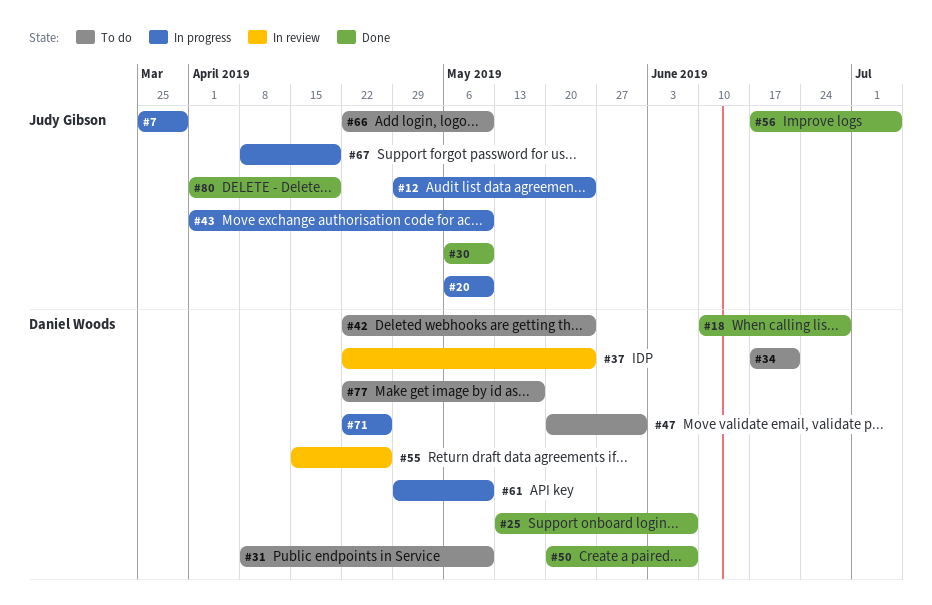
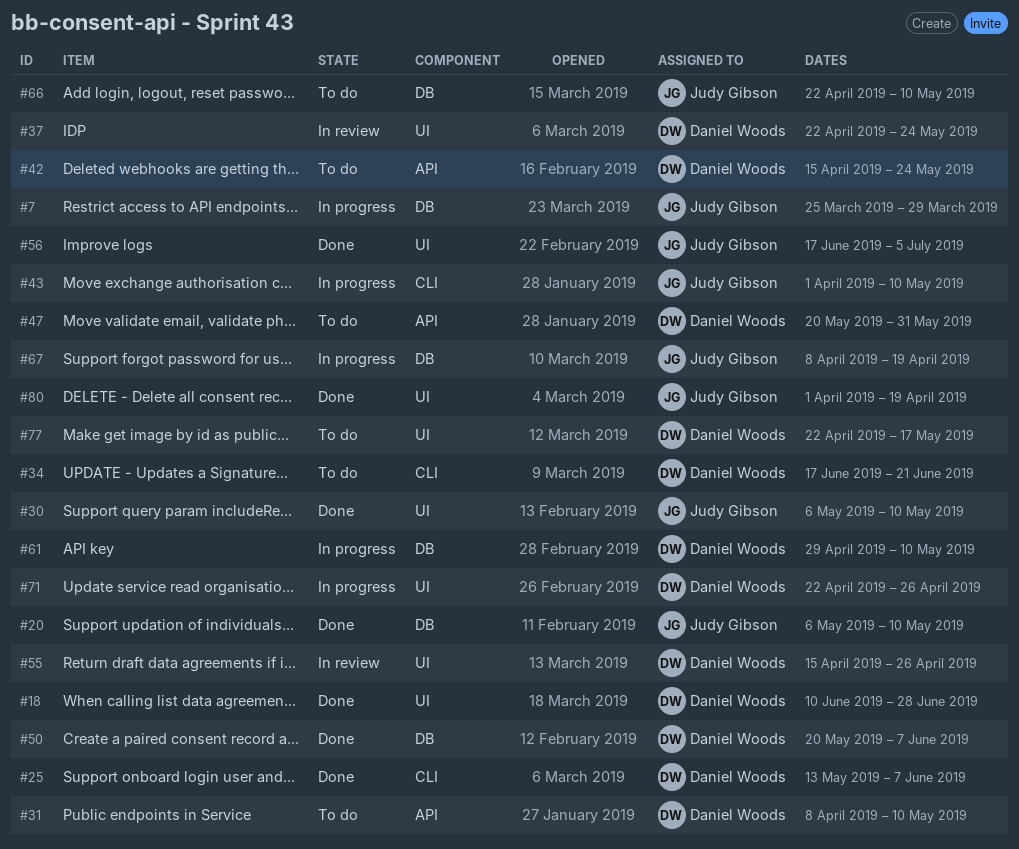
#12: present -> none
#20, status: In progress -> Done
#42, start: Apr 22 -> Apr 15

